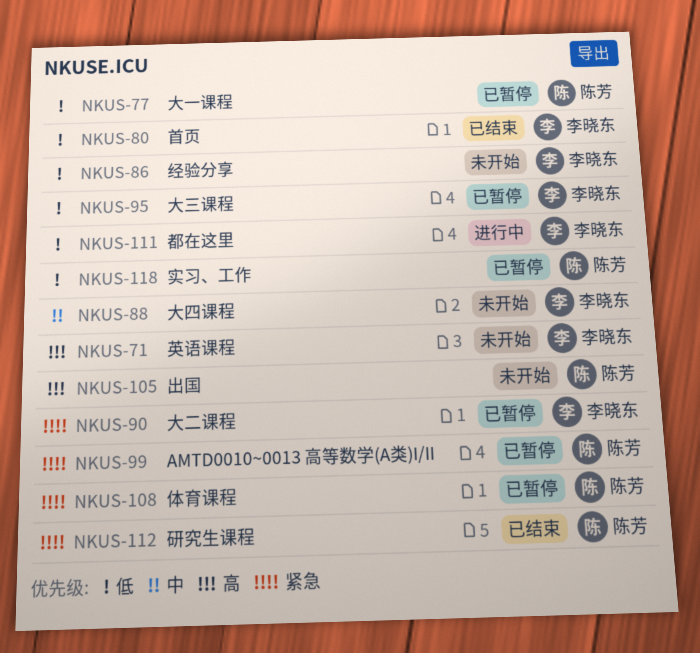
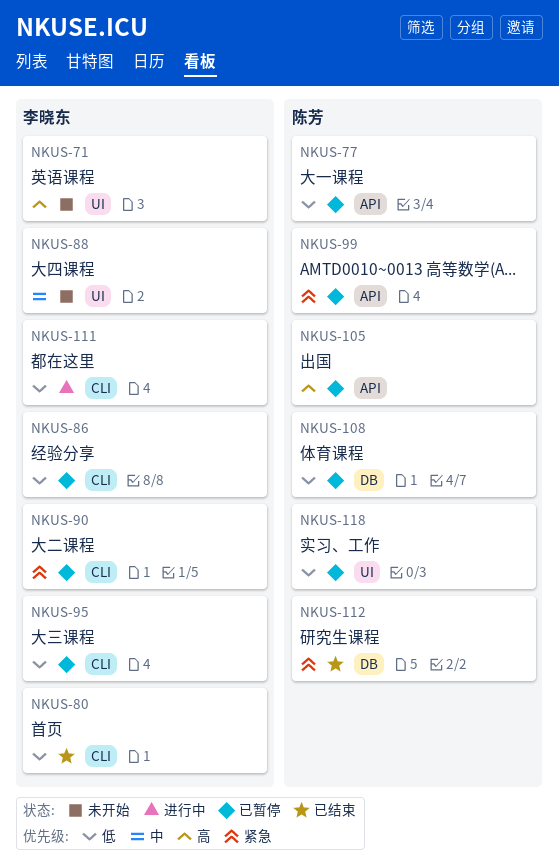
NKUS-86, status: 未开始 -> 已暂停
NKUS-105, status: 未开始 -> 已暂停
NKUS-108, priority: 紧急 -> 低

